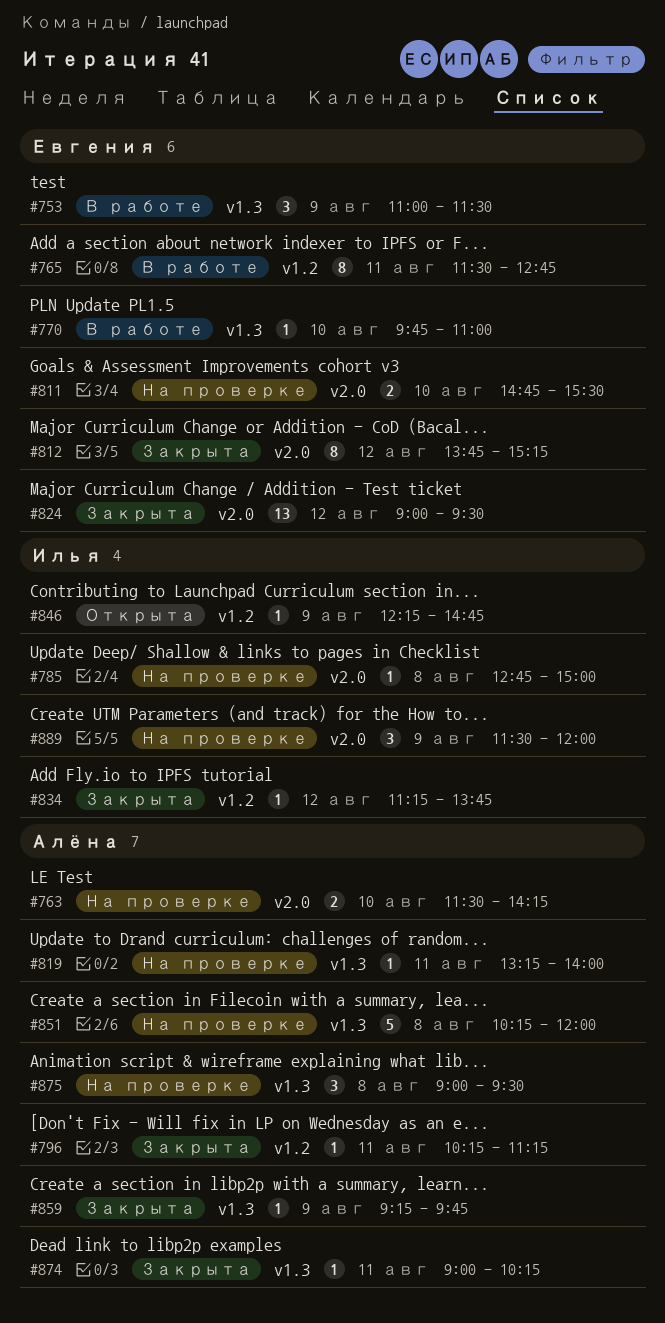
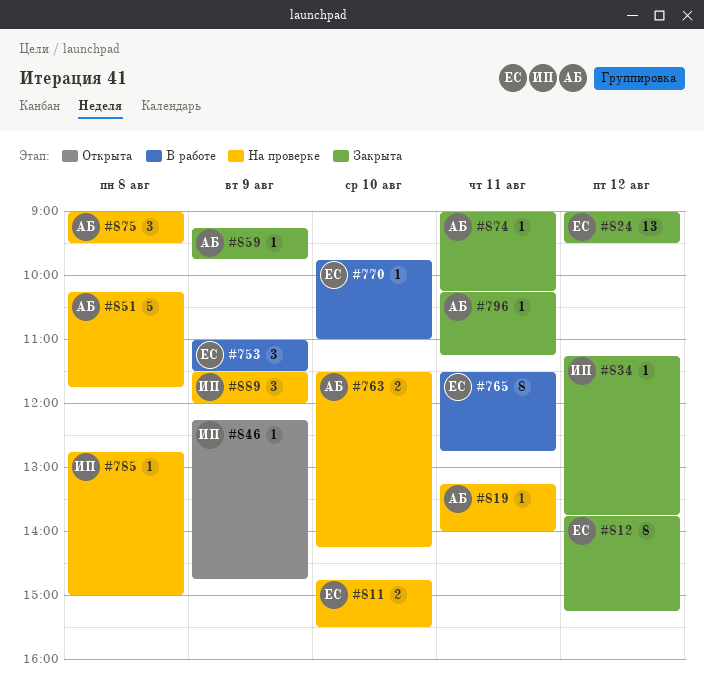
#851, ends: 12:00 -> 11:45

